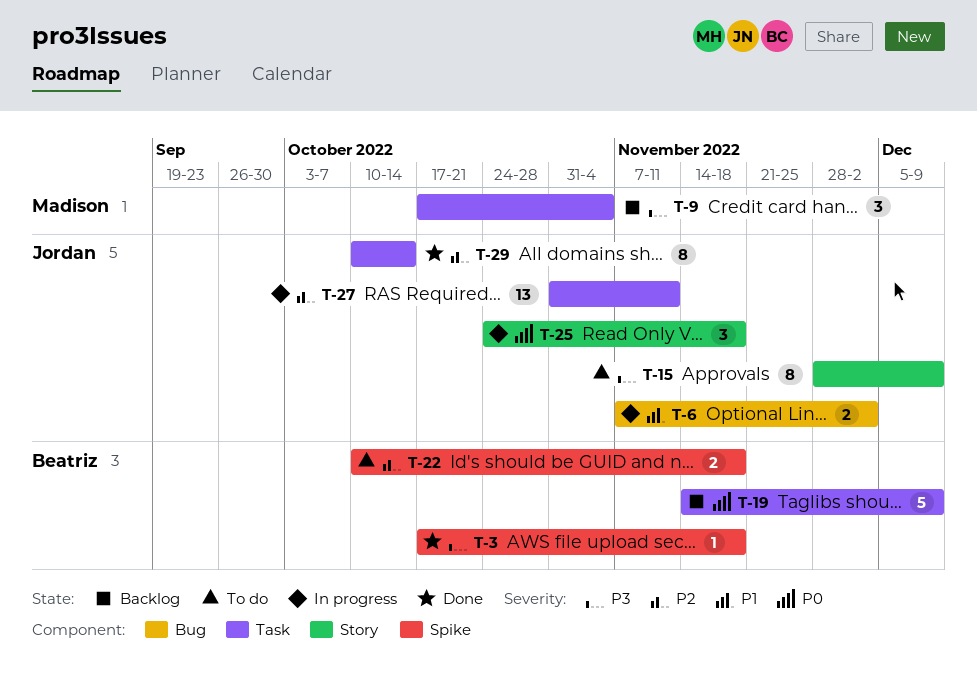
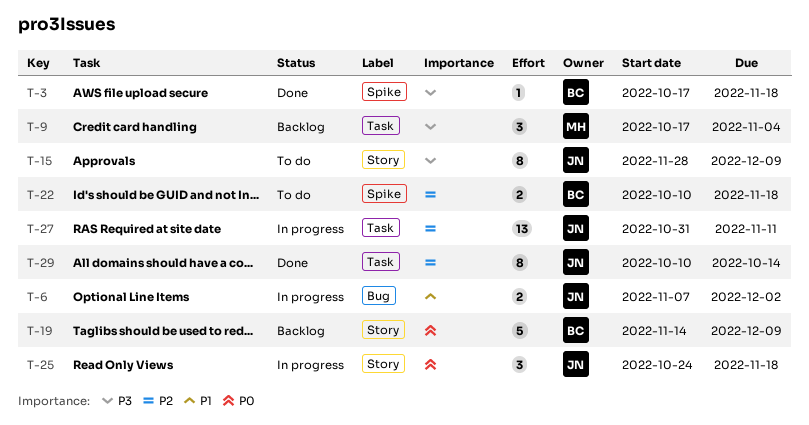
T-19, label: Task -> Story

